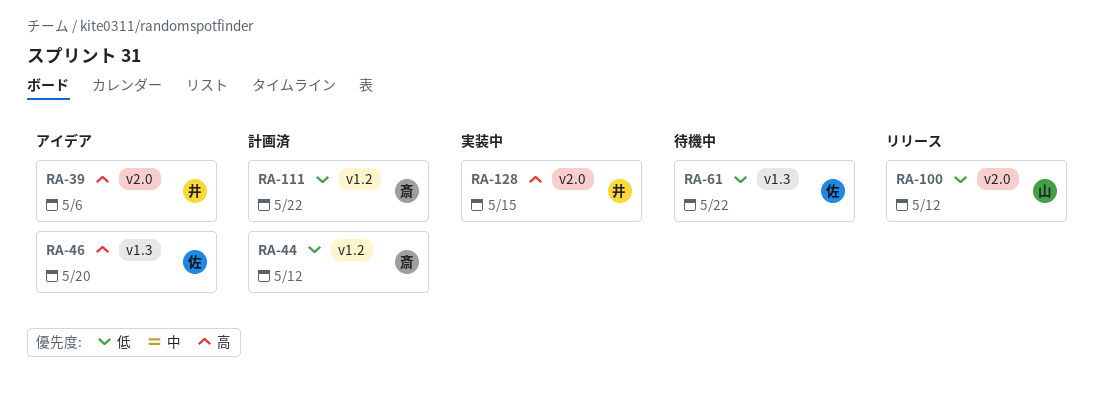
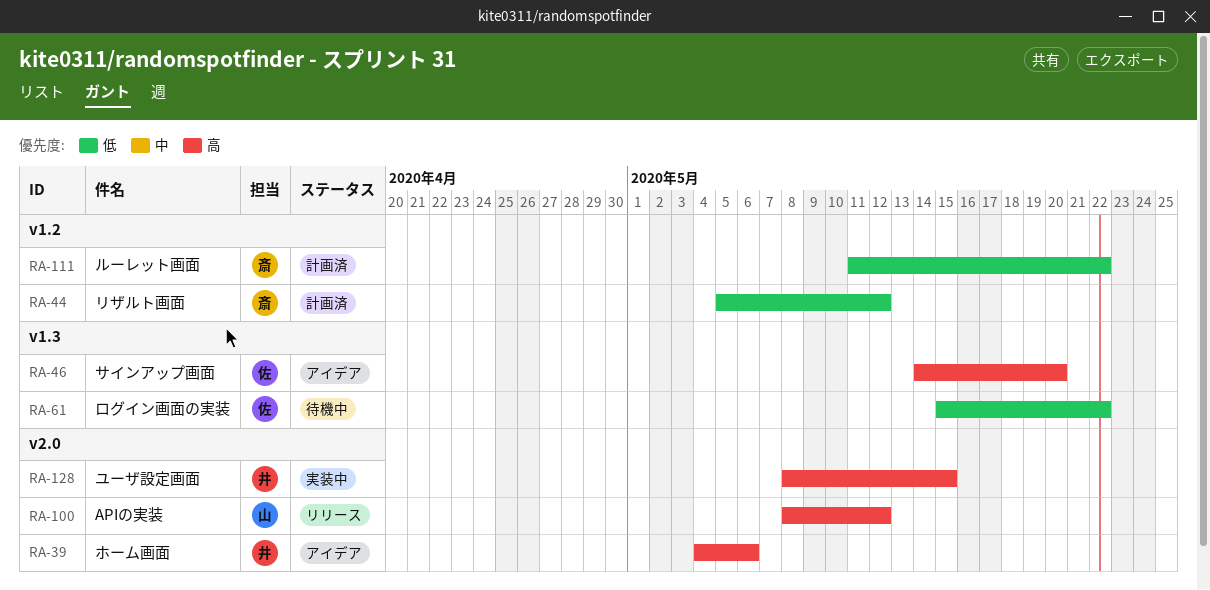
RA-100, priority: 低 -> 高

